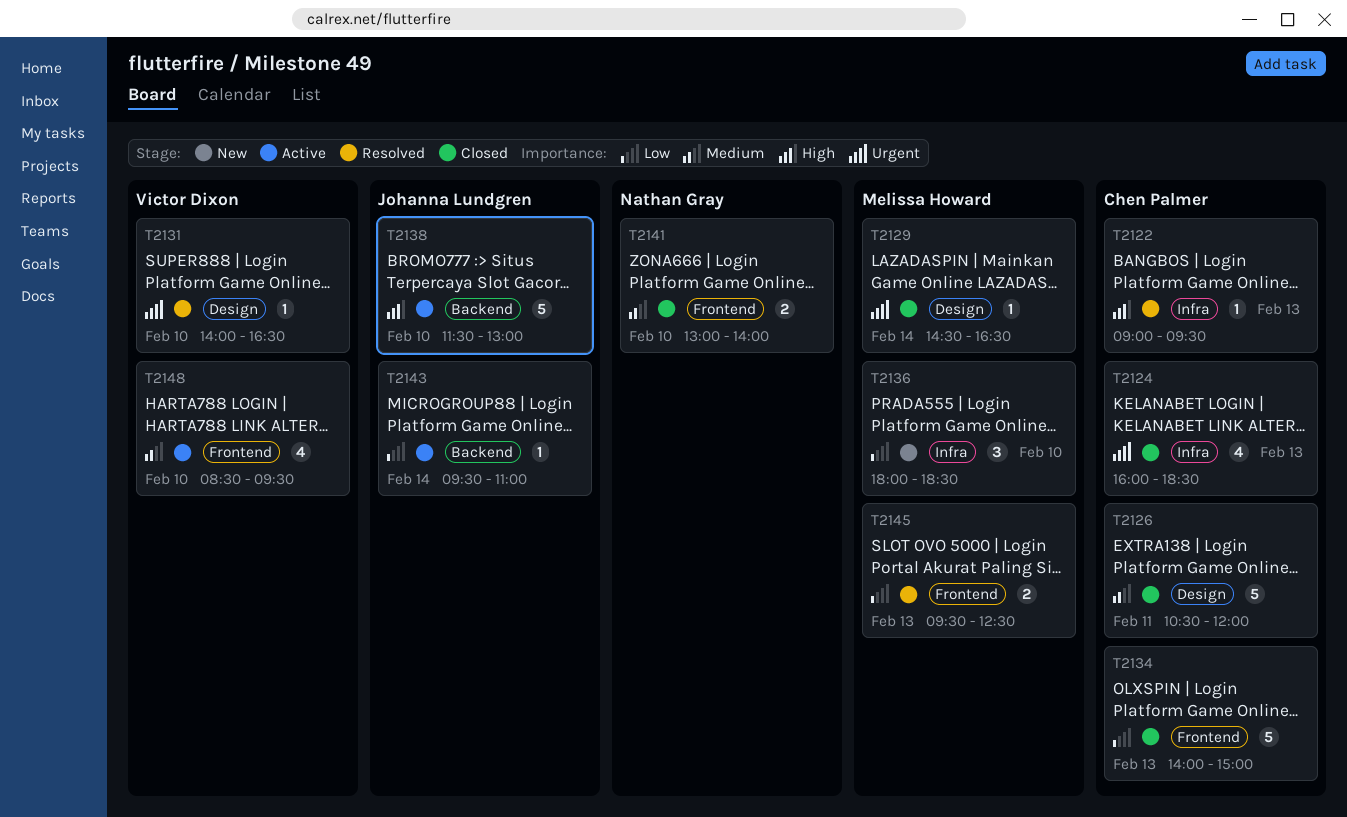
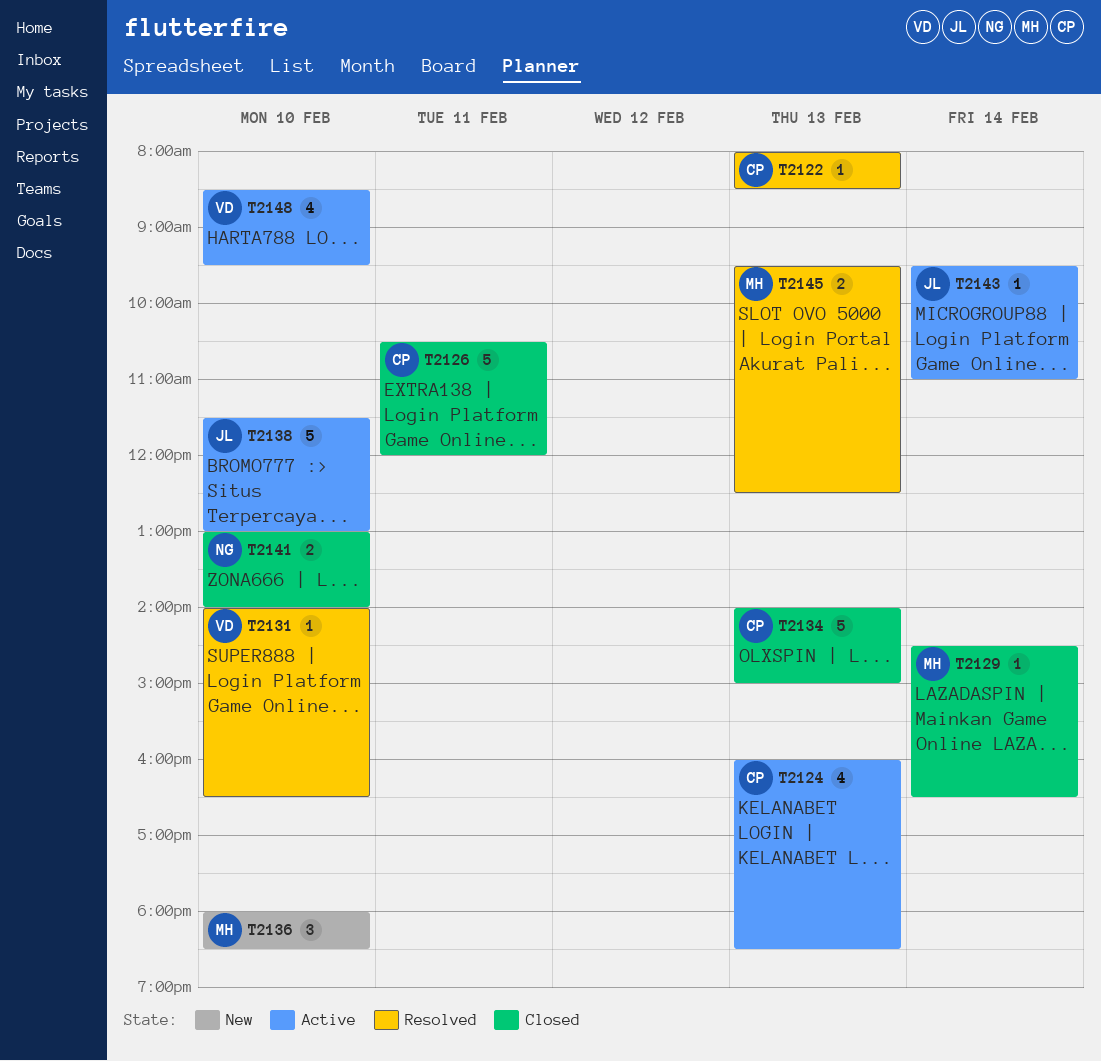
T2122, begins: 09:00 -> 08:00
T2122, ends: 09:30 -> 08:30
T2124, status: Closed -> Active

